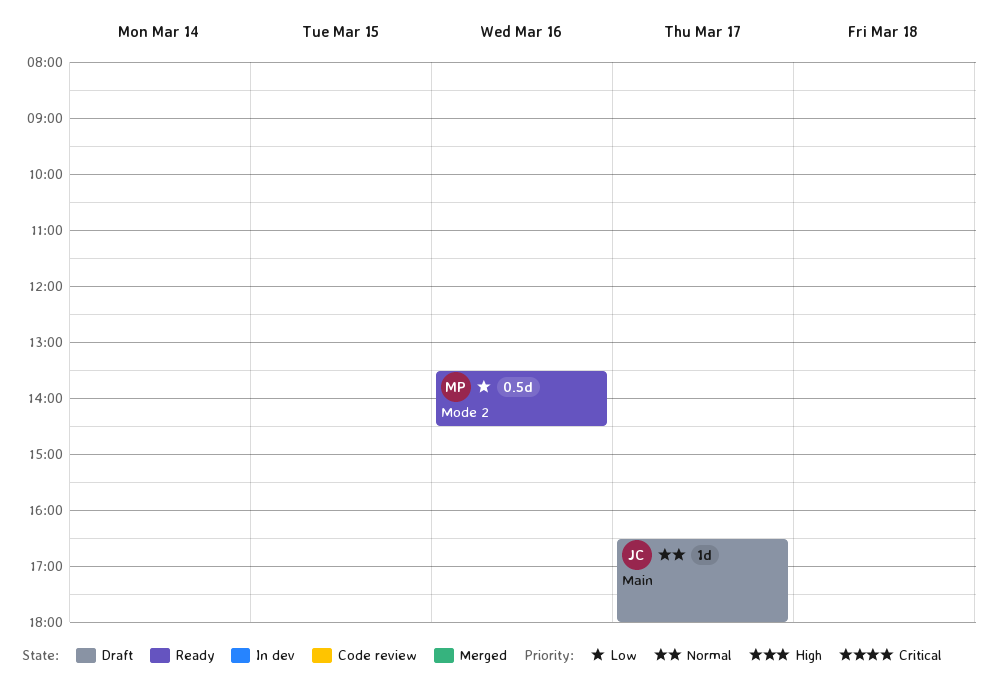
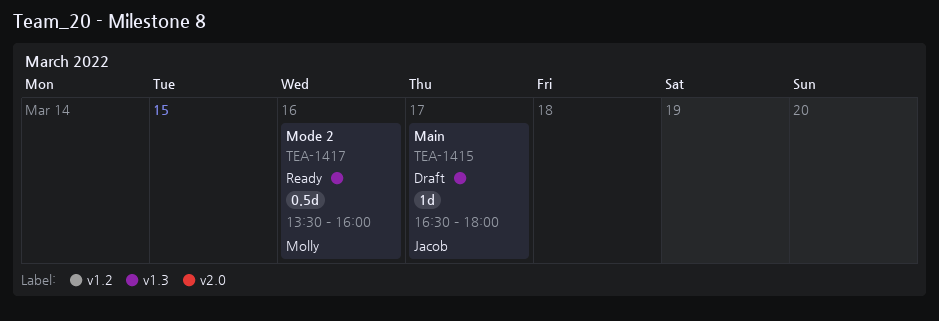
Mode 2, ends: 14:30 -> 16:00

